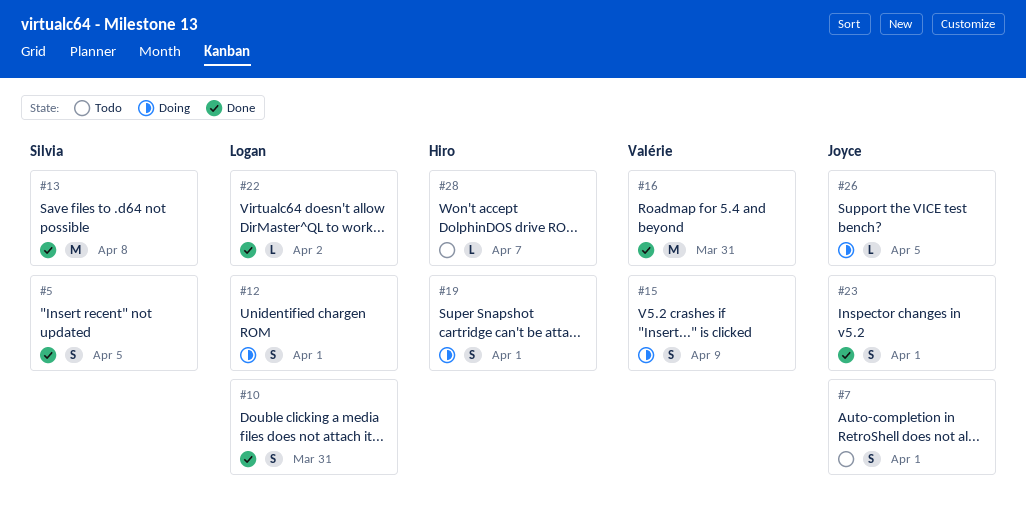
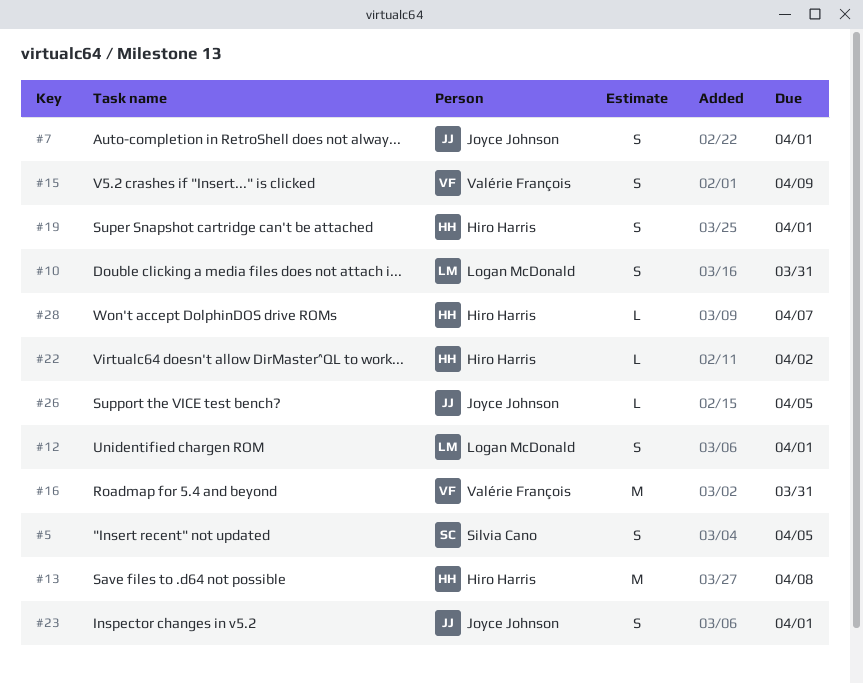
#13, owner: Silvia Cano -> Hiro Harris
#22, owner: Logan McDonald -> Hiro Harris

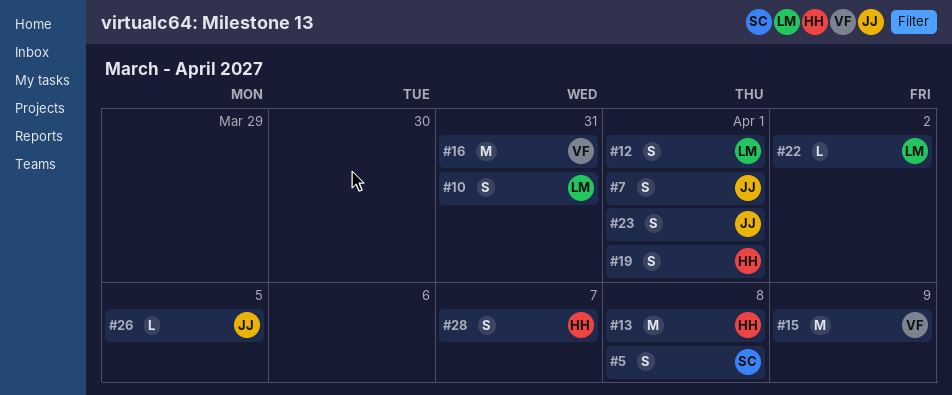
#5, due: Apr 5 -> Apr 8
#15, estimate: S -> M
#22, owner: Hiro Harris -> Logan McDonald
#28, estimate: L -> S

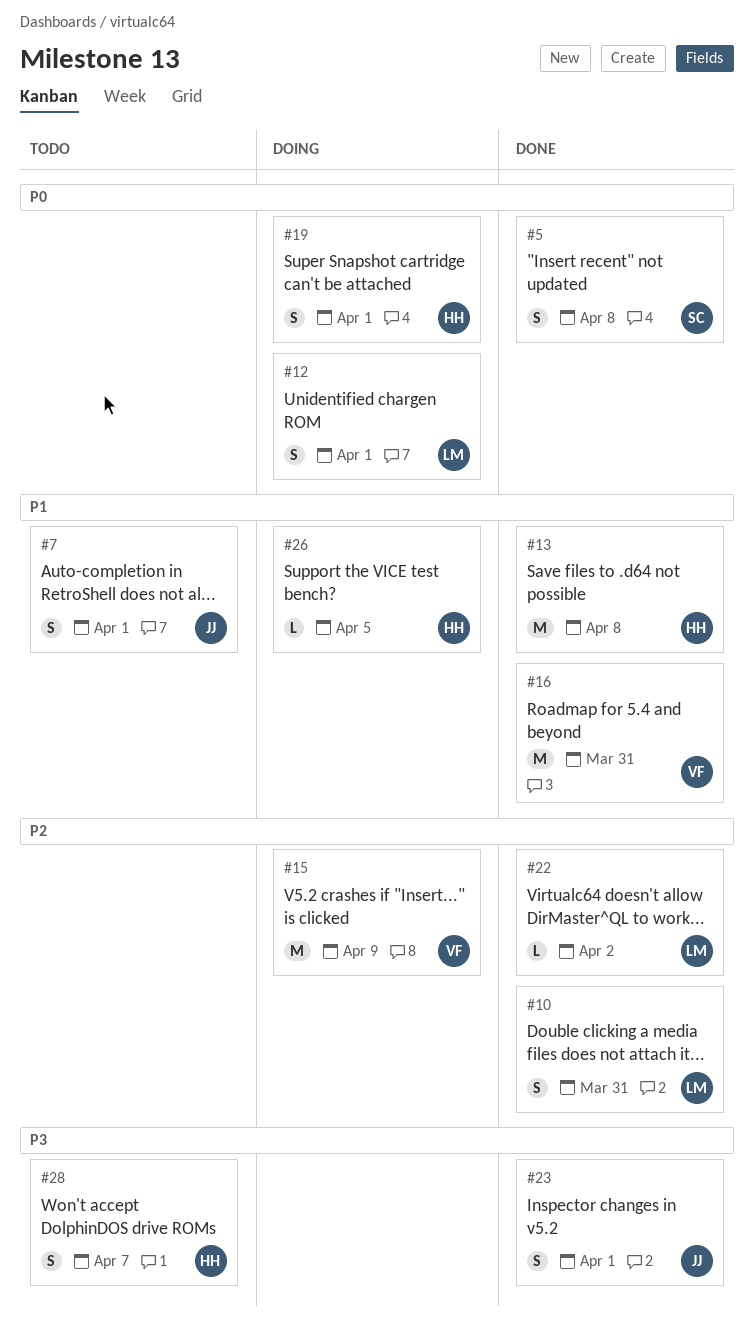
#26, owner: JJ -> HH

